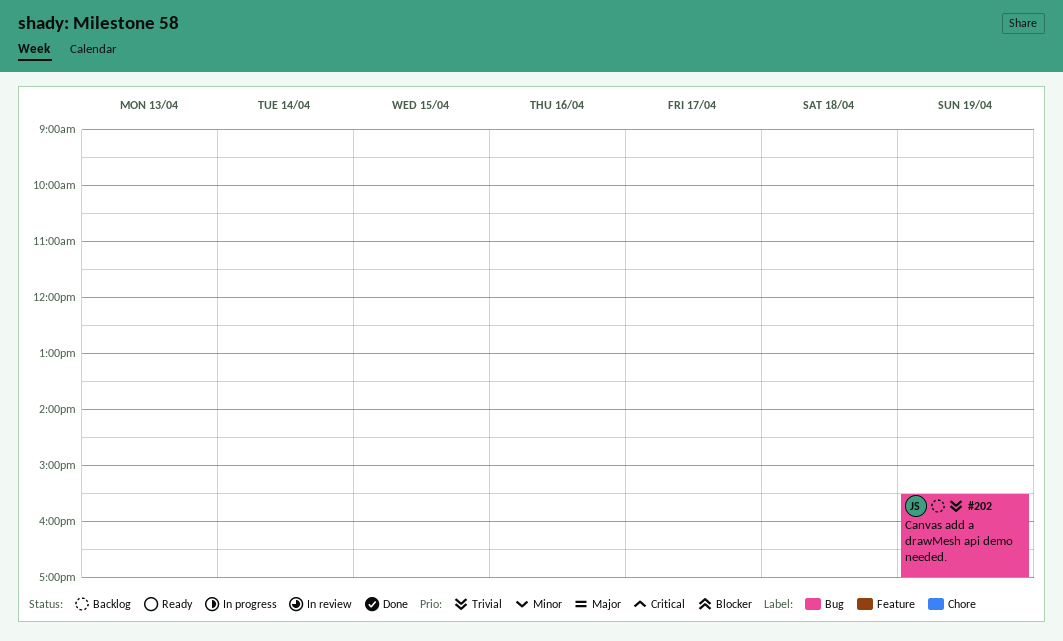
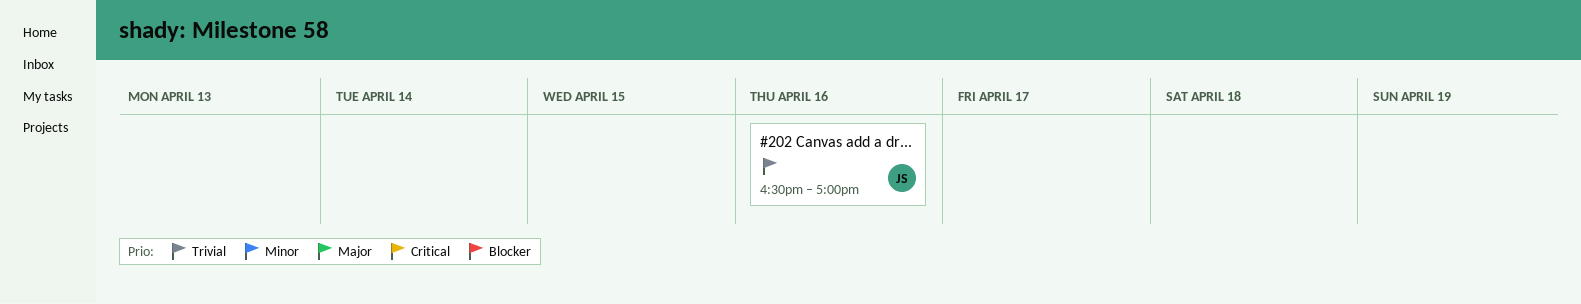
#202, day: Apr 19 -> Apr 16
#202, begins: 15:30 -> 16:30

